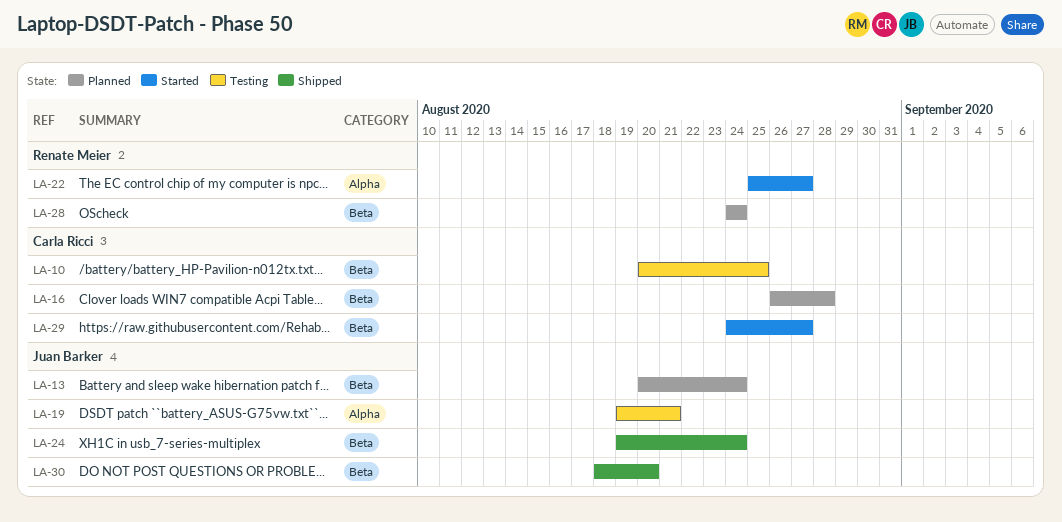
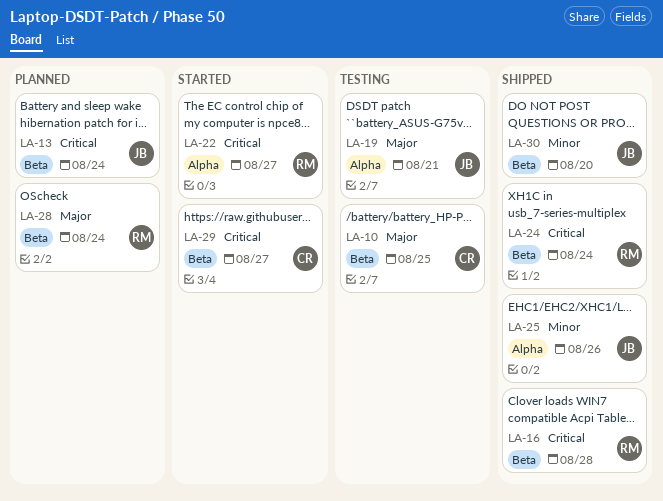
LA-16, status: Planned -> Shipped
LA-16, owner: Carla Ricci -> Renate Meier
LA-24, owner: Juan Barker -> Renate Meier
LA-25: none -> present

